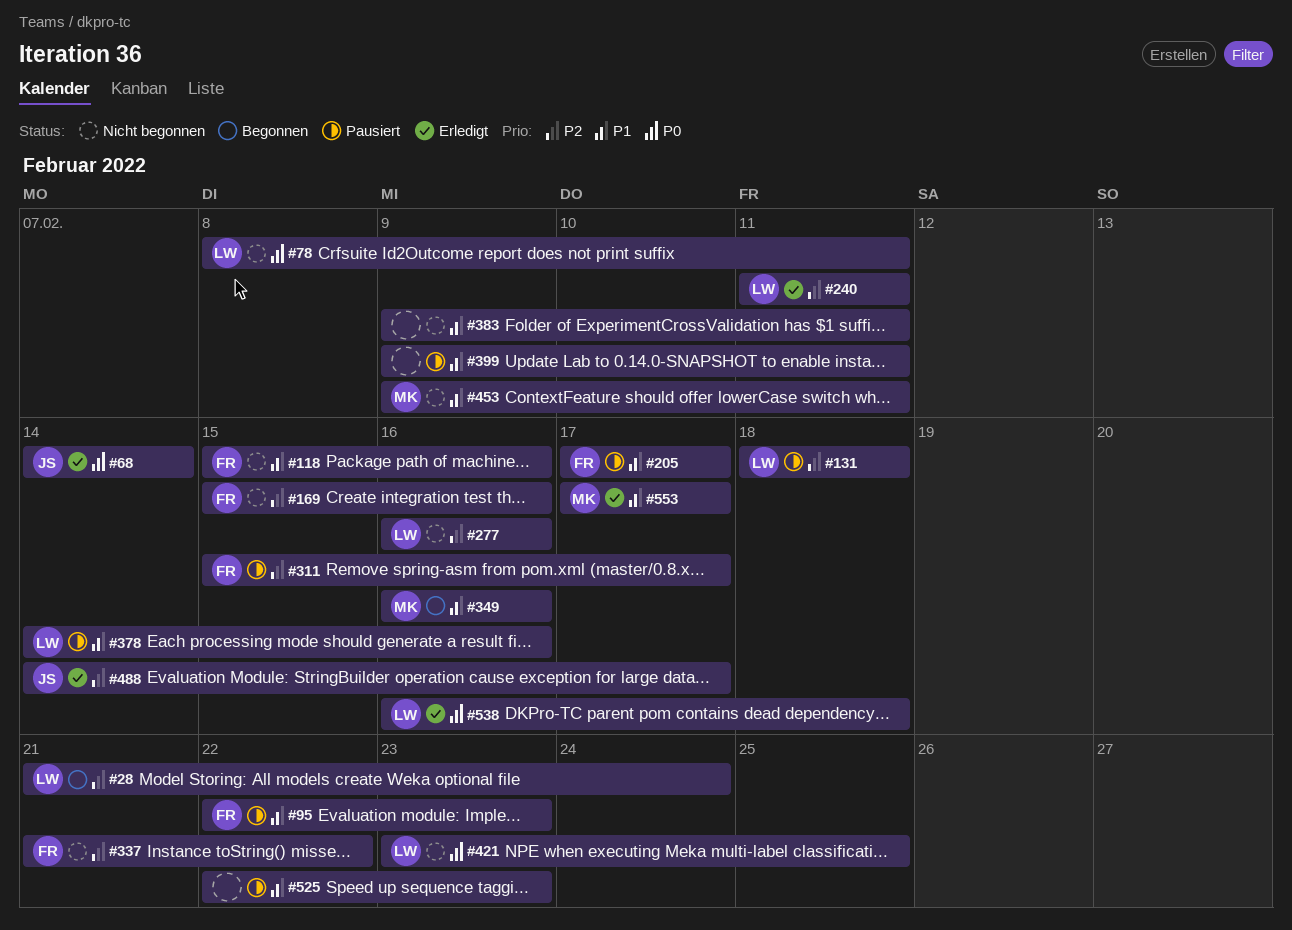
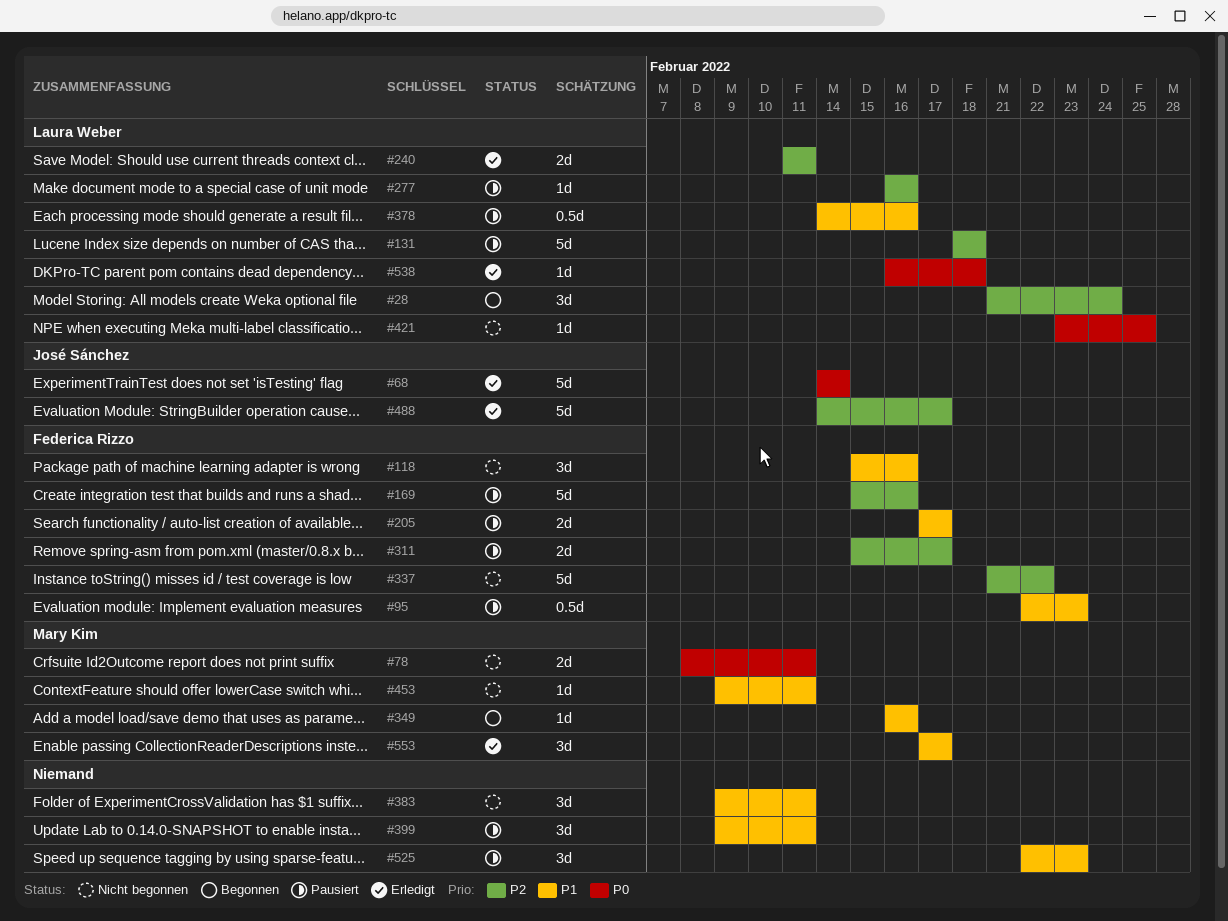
#78, owner: Laura Weber -> Mary Kim
#169, status: Nicht begonnen -> Pausiert
#277, status: Nicht begonnen -> Pausiert

